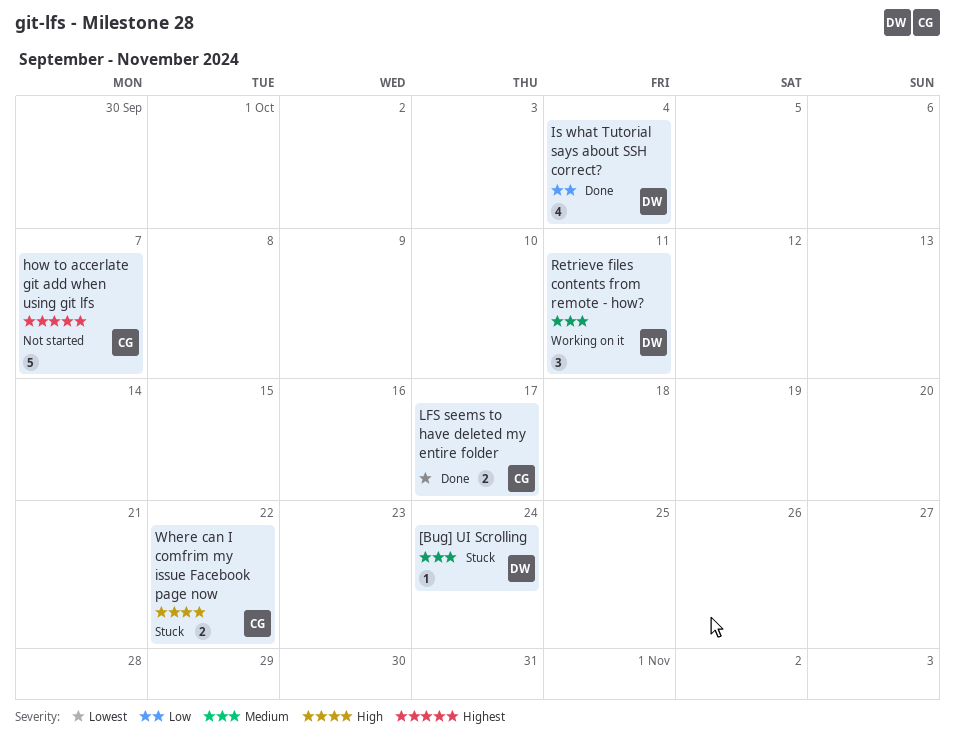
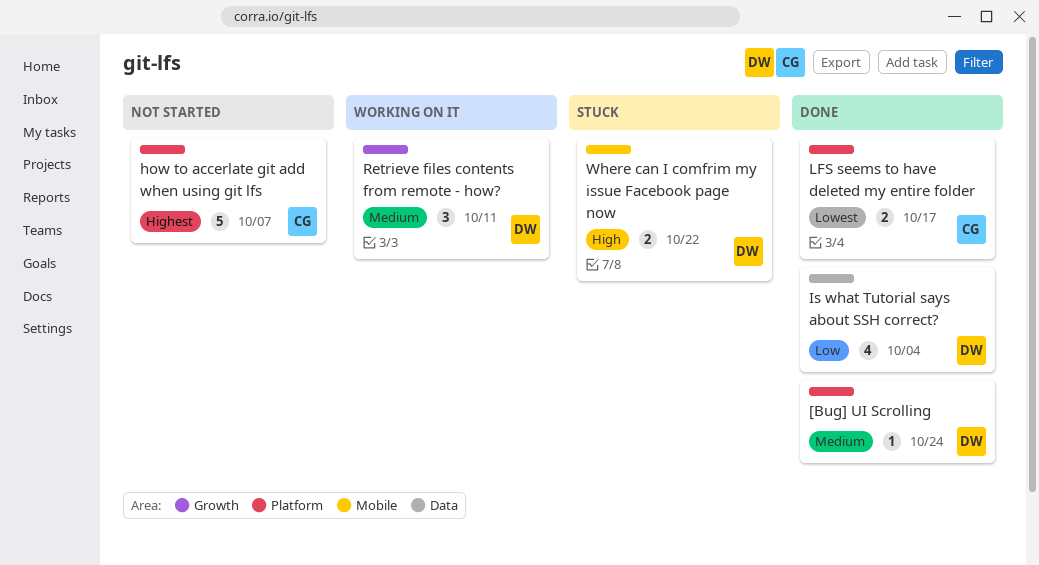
[Bug] UI Scrolling, status: Stuck -> Done
Where can I comfrim my issue Facebook page now, owner: CG -> DW

